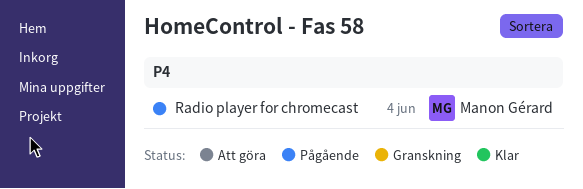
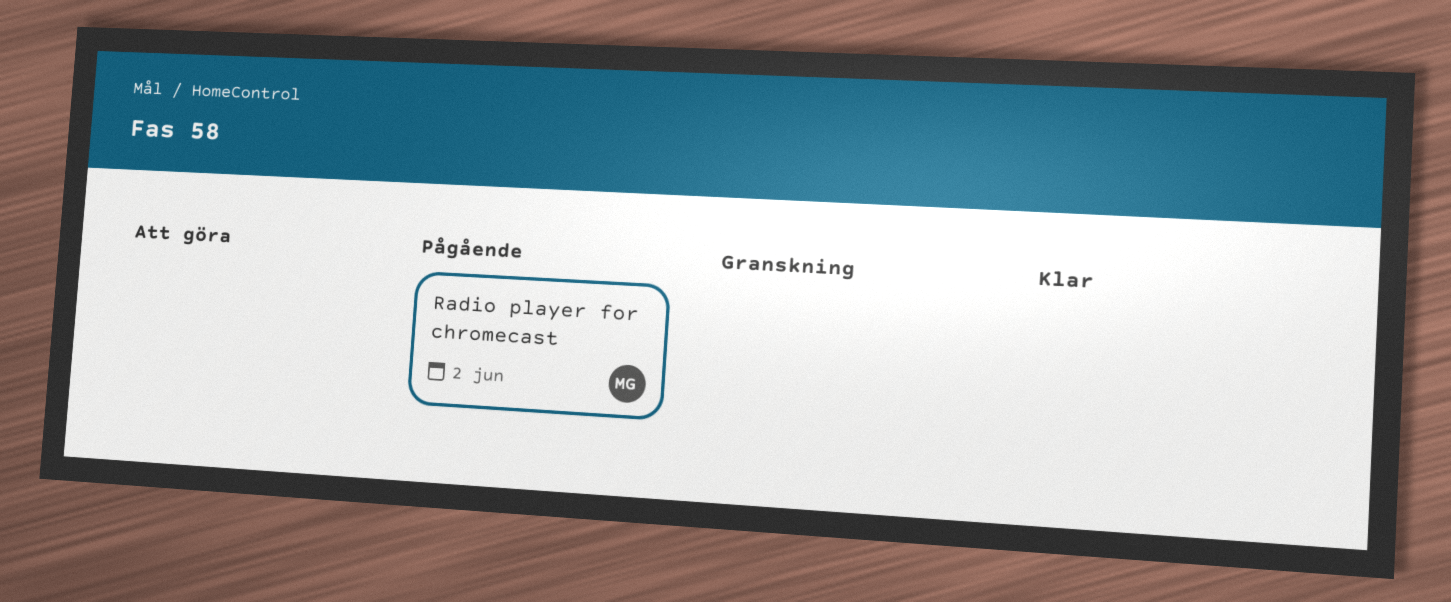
Radio player for chromecast, due: Jun 4 -> Jun 2

